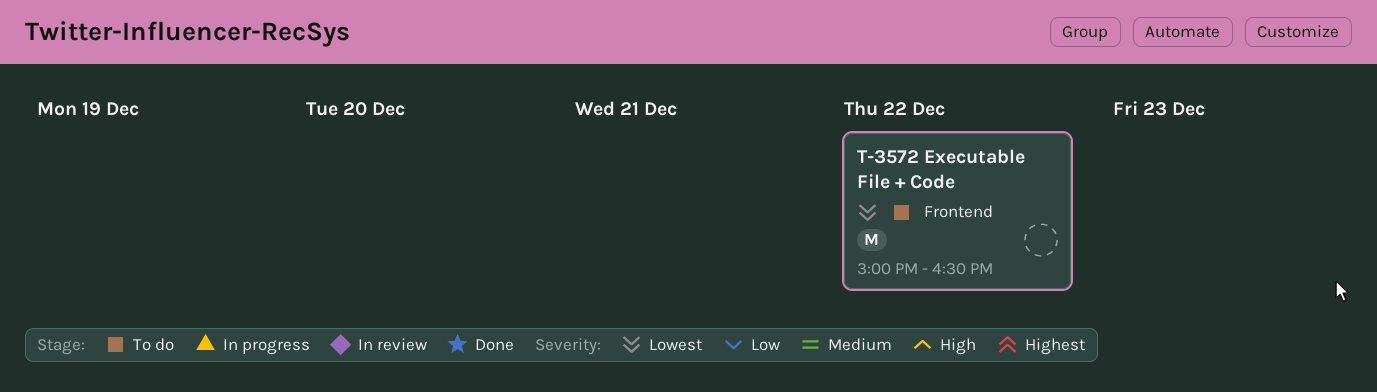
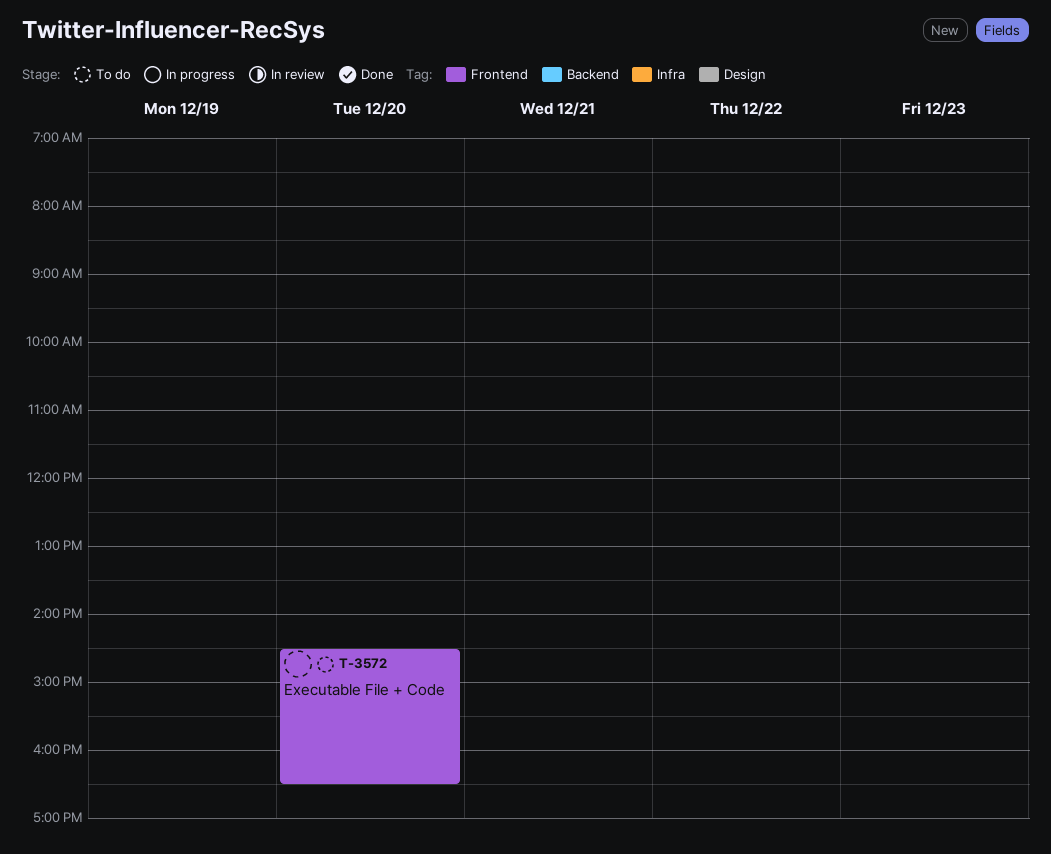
T-3572, day: Dec 22 -> Dec 20
T-3572, begins: 15:00 -> 14:30

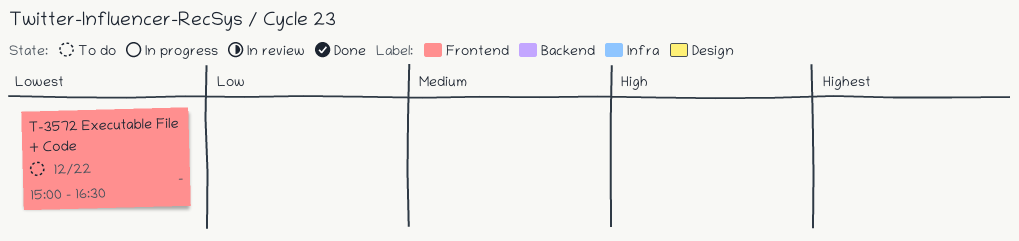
T-3572, day: Dec 20 -> Dec 22
T-3572, begins: 14:30 -> 15:00

